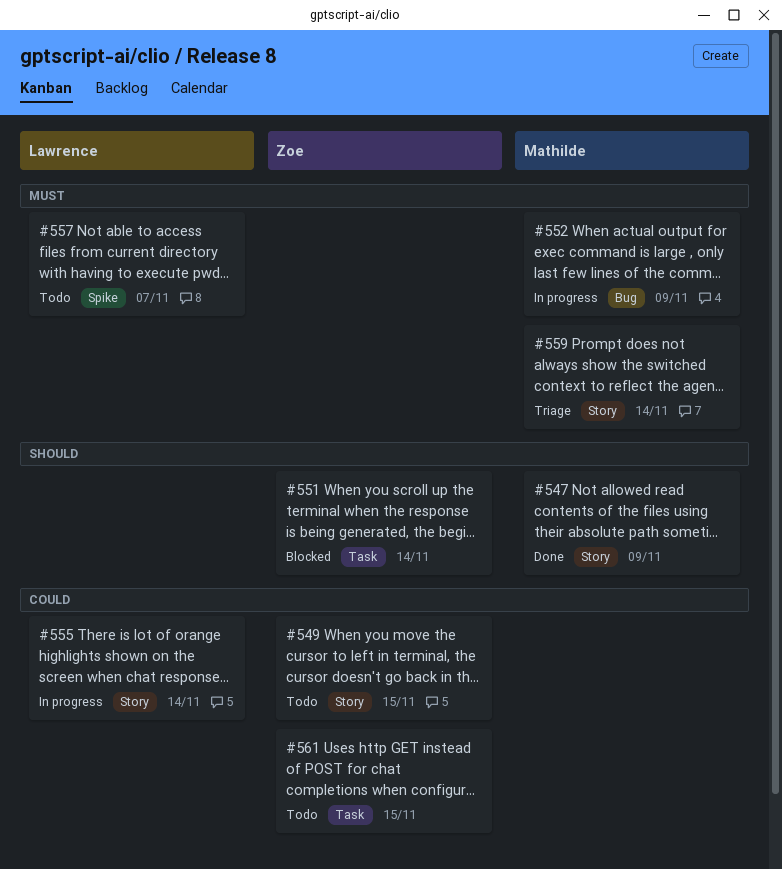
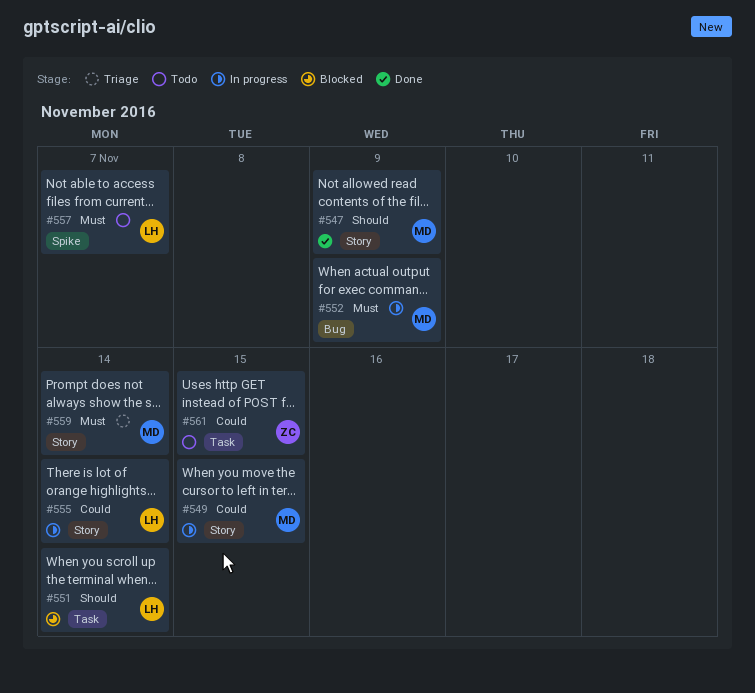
#549, status: Todo -> In progress
#549, owner: Zoe -> Mathilde
#551, owner: Zoe -> Lawrence

